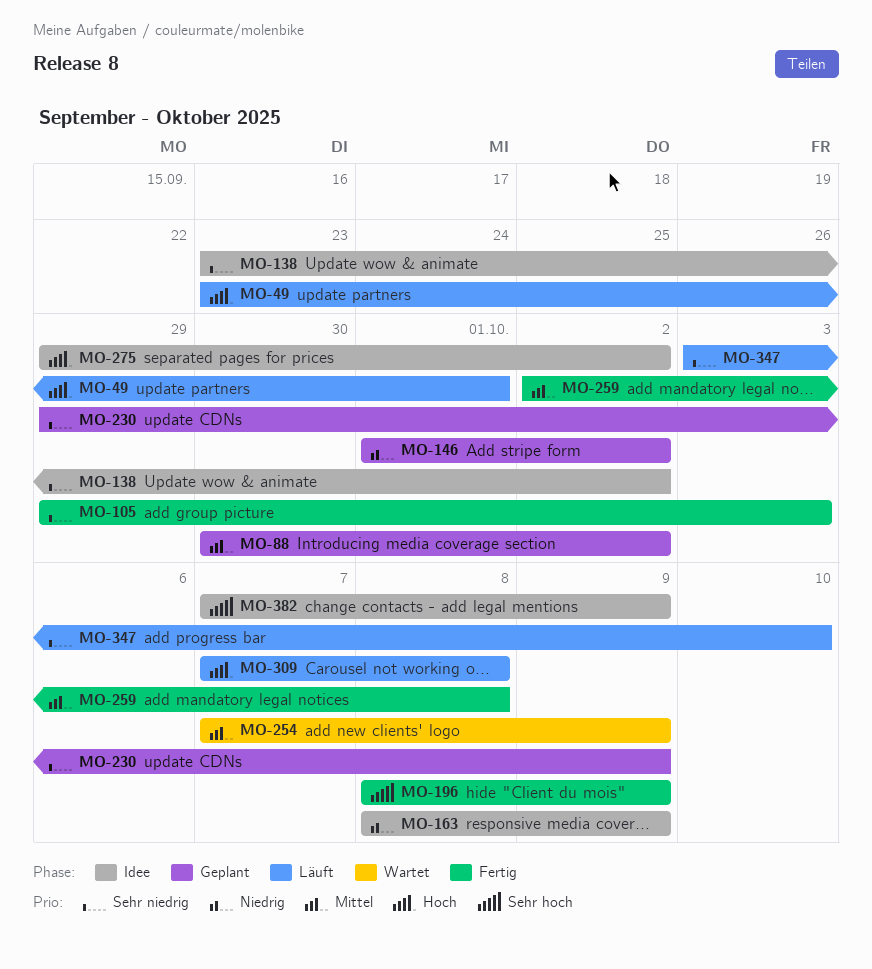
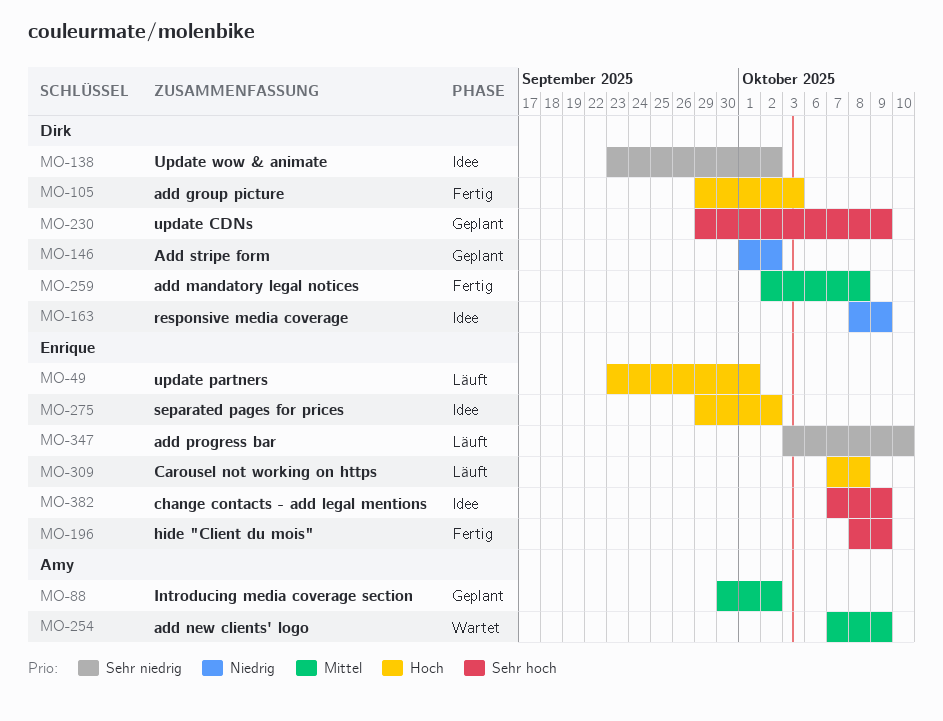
MO-105, priority: Sehr niedrig -> Hoch
MO-230, priority: Sehr niedrig -> Sehr hoch

